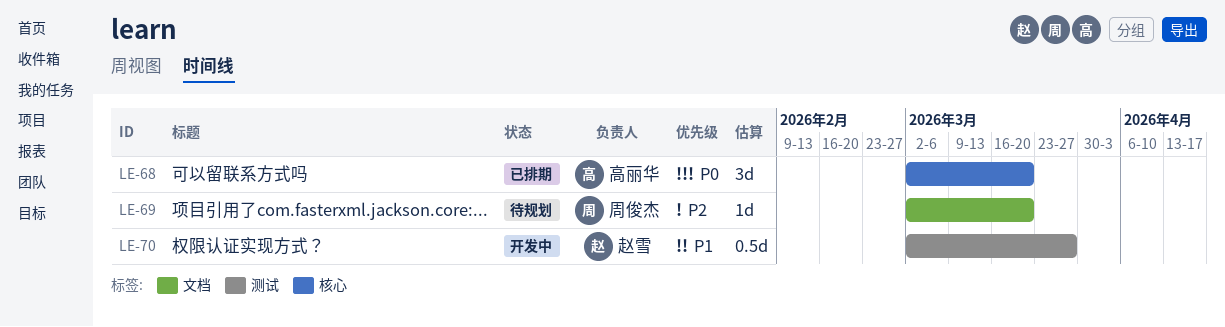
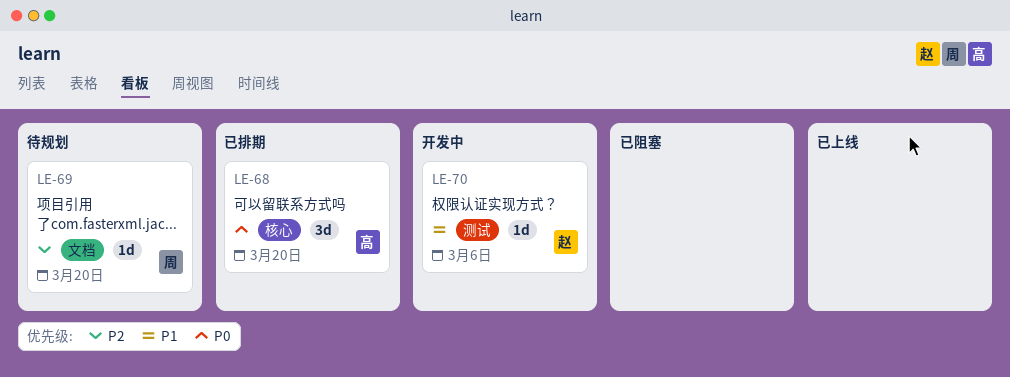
LE-70, estimate: 0.5d -> 1d
LE-70, due: Mar 27 -> Mar 6

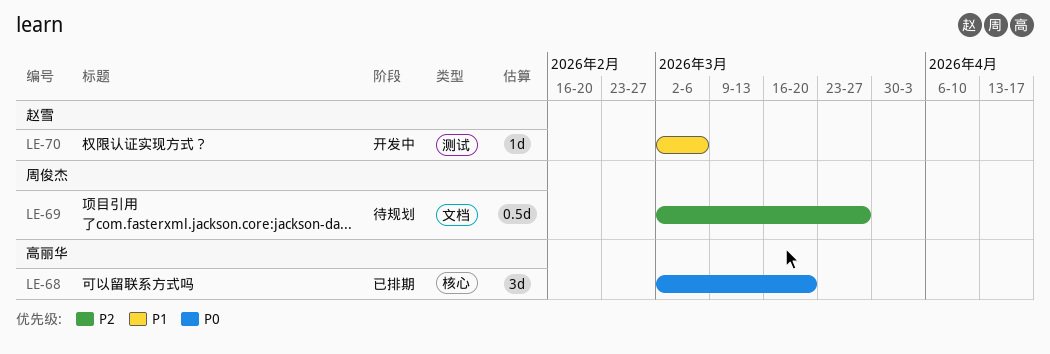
LE-69, estimate: 1d -> 0.5d
LE-69, due: Mar 20 -> Mar 27

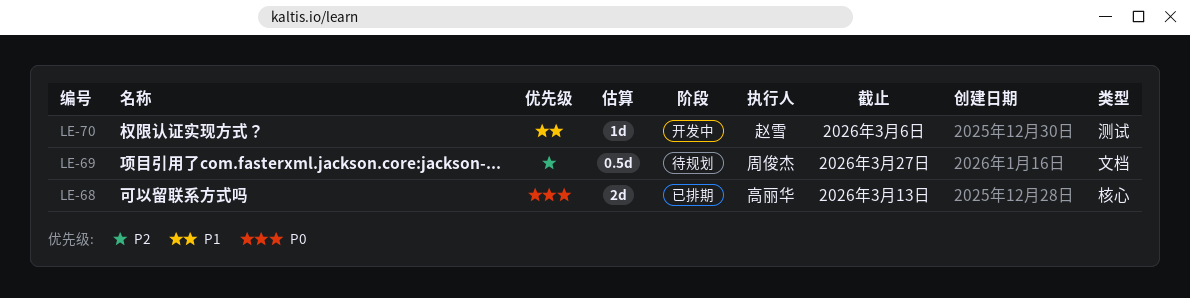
LE-68, estimate: 3d -> 2d
LE-68, due: Mar 20 -> Mar 13

